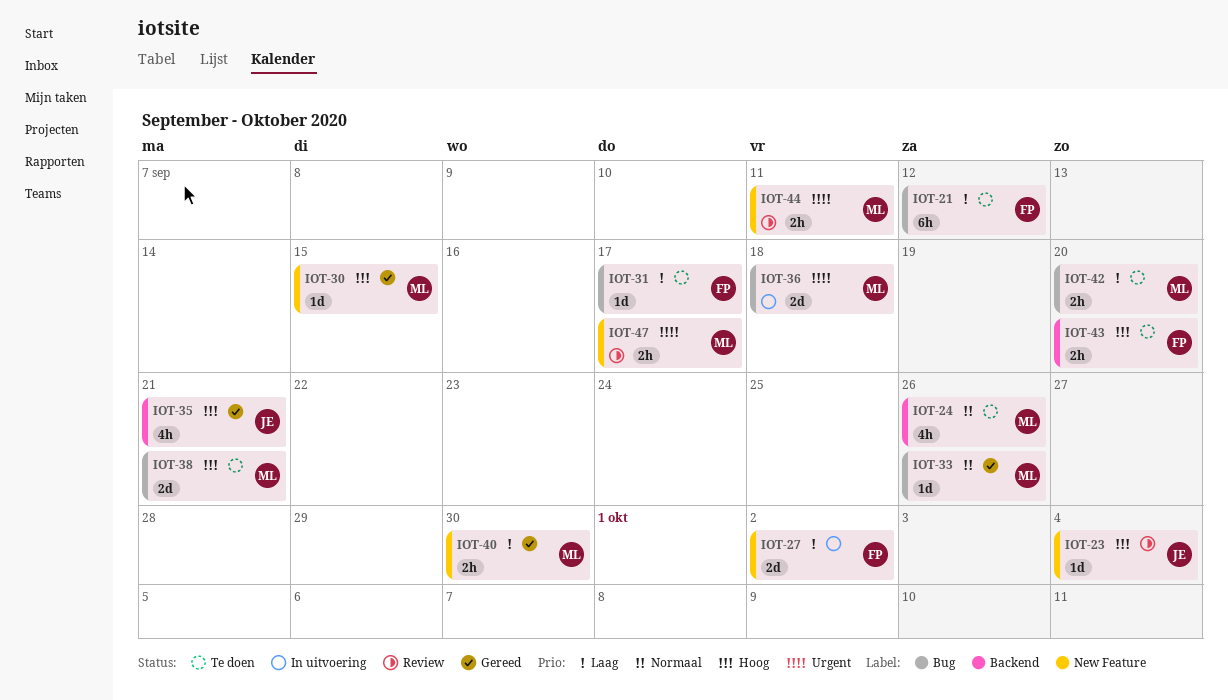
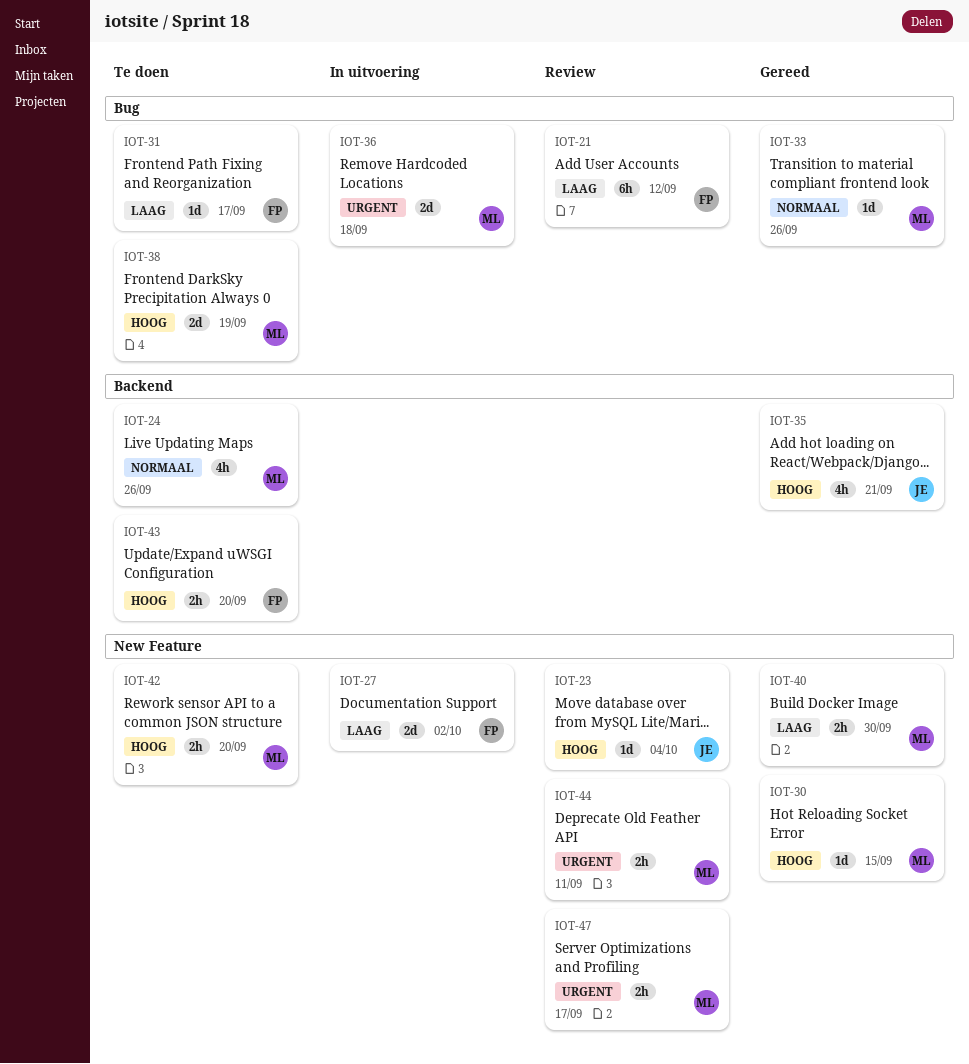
IOT-21, status: Te doen -> Review
IOT-38, due: Sep 21 -> Sep 19
IOT-42, priority: Laag -> Hoog
IOT-42, label: Bug -> New Feature

